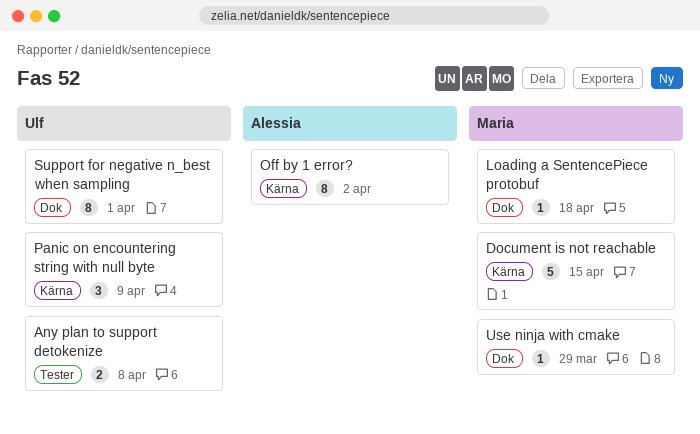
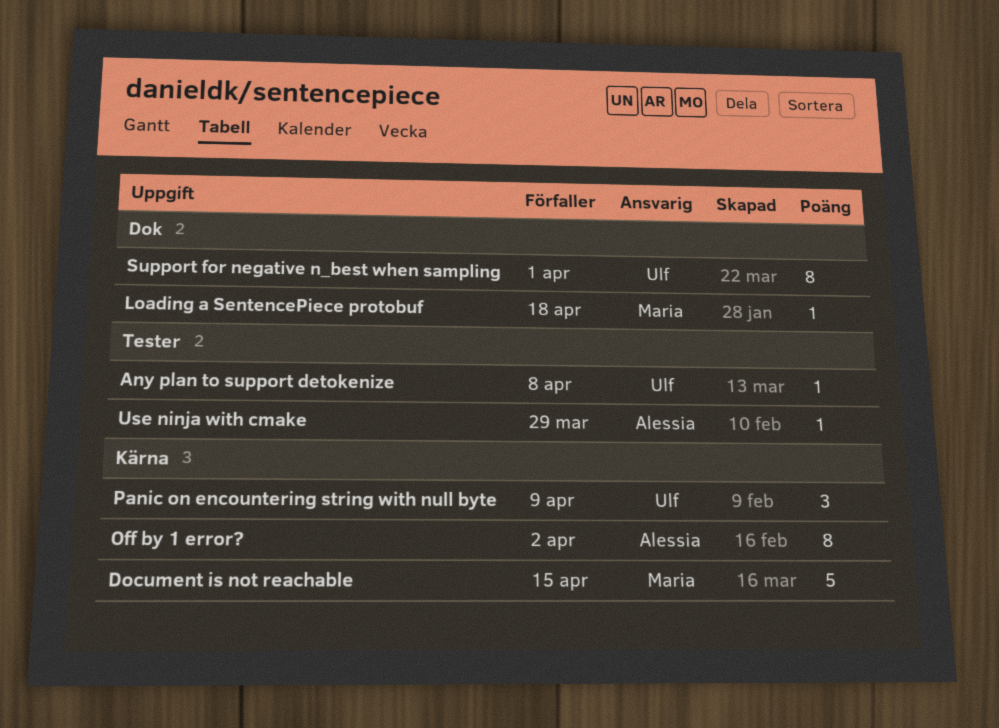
Any plan to support detokenize, estimate: 2 -> 1
Use ninja with cmake, owner: Maria -> Alessia
Use ninja with cmake, label: Dok -> Tester

